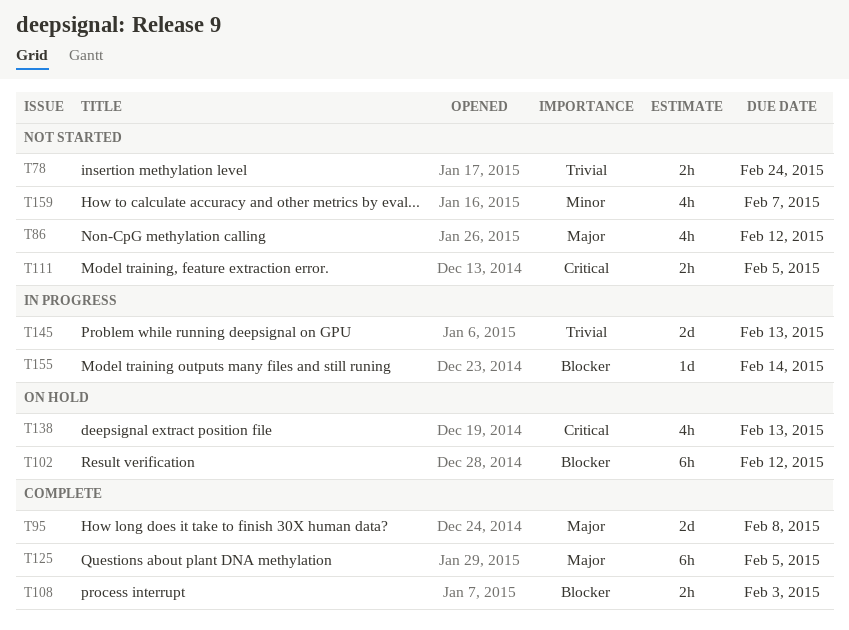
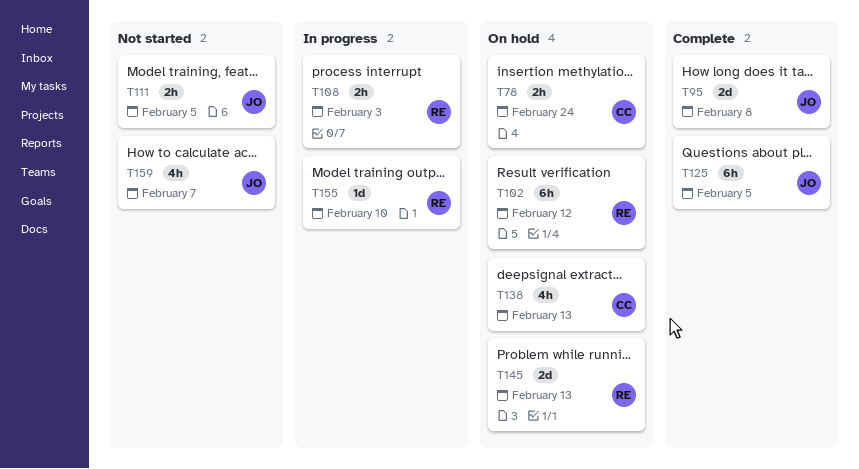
T78, status: Not started -> On hold
T86: present -> none
T108, status: Complete -> In progress
T145, status: In progress -> On hold
T155, due: Feb 14 -> Feb 10

